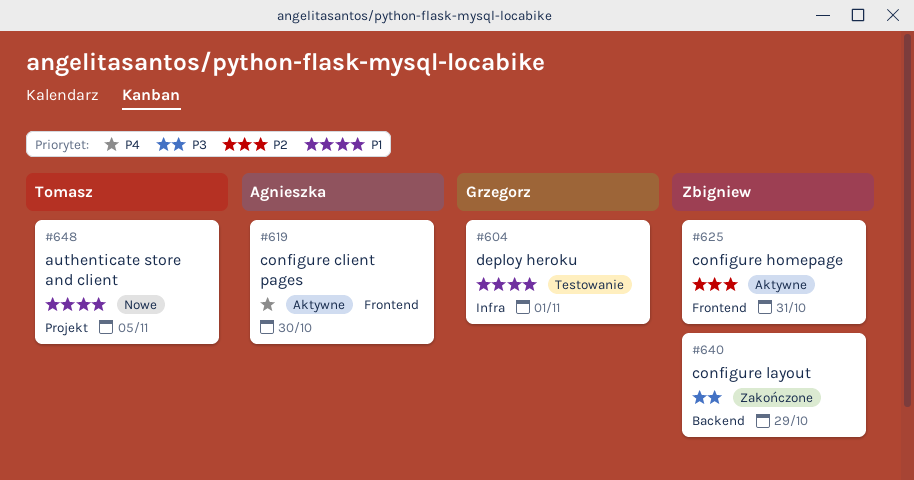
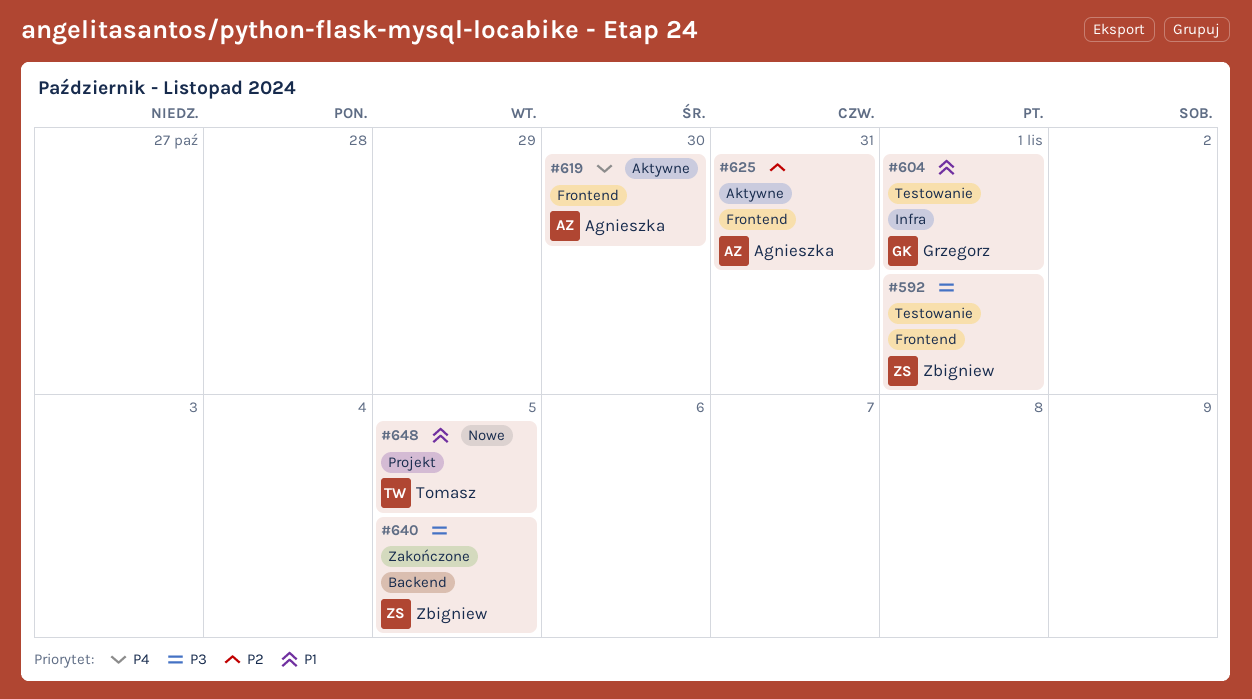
#592: none -> present
#625, owner: Zbigniew -> Agnieszka
#640, due: Oct 29 -> Nov 5

